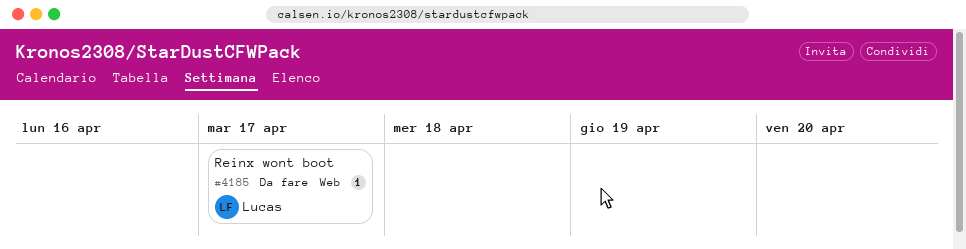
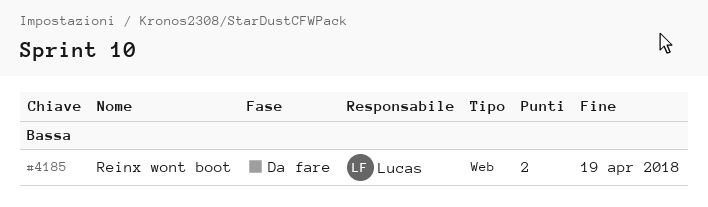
#4185, estimate: 1 -> 2
#4185, due: Apr 17 -> Apr 19

